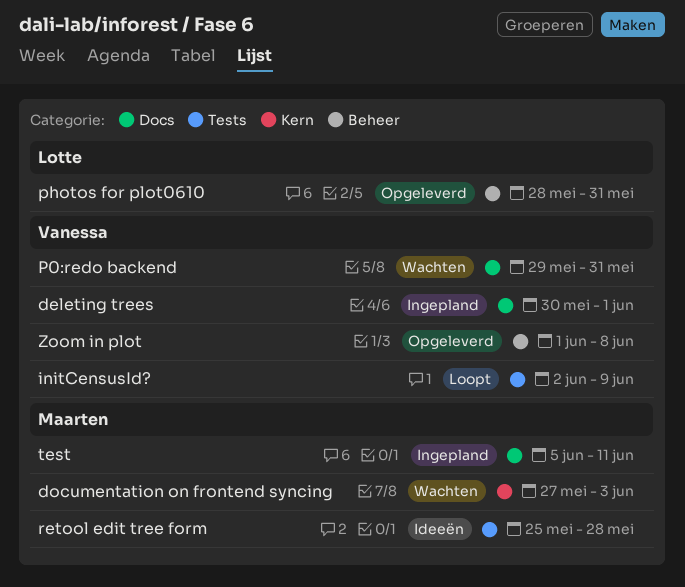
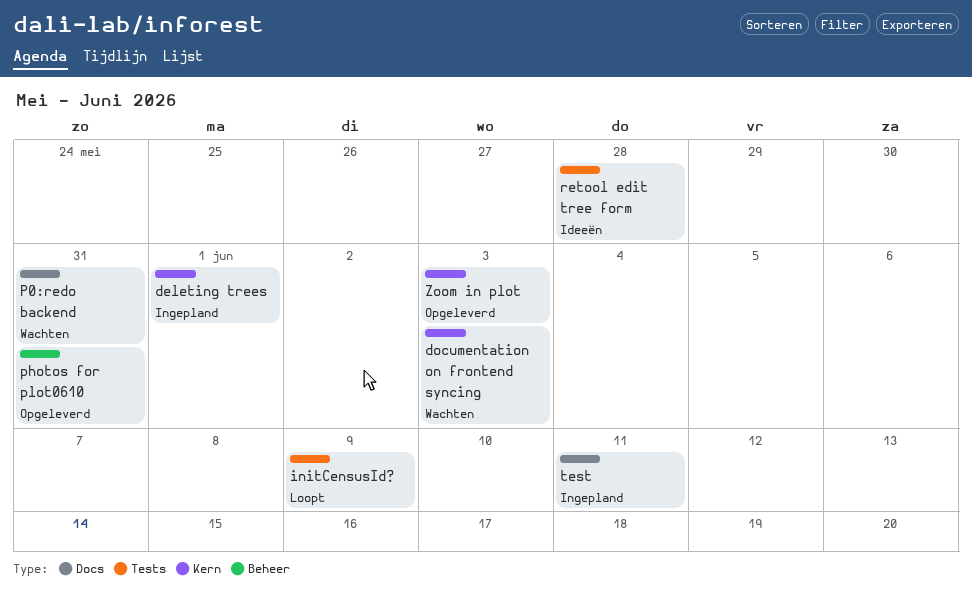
deleting trees, label: Docs -> Kern
Zoom in plot, label: Beheer -> Kern
Zoom in plot, due: Jun 8 -> Jun 3

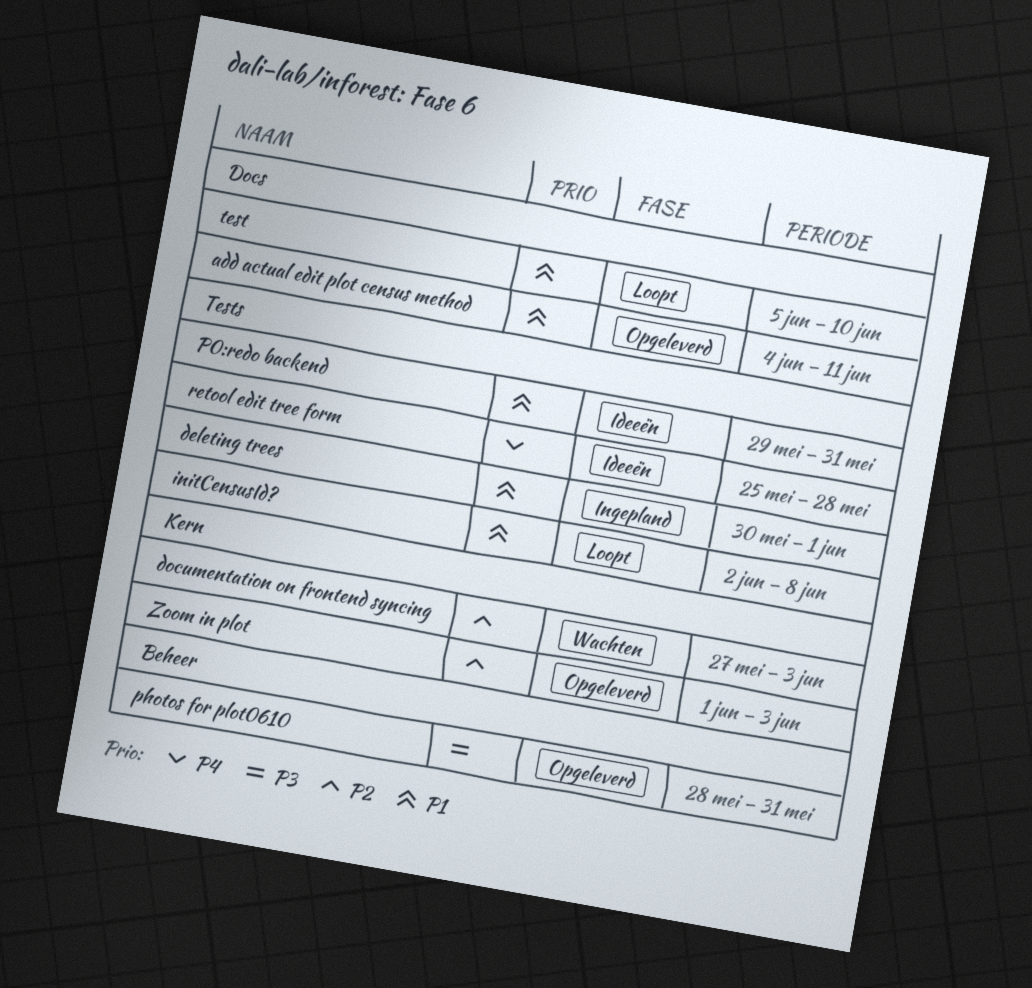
add actual edit plot census method: none -> present
deleting trees, label: Kern -> Tests
initCensusId?, due: Jun 9 -> Jun 8
P0:redo backend, status: Wachten -> Ideeën
P0:redo backend, label: Docs -> Tests
test, status: Ingepland -> Loopt
test, due: Jun 11 -> Jun 10

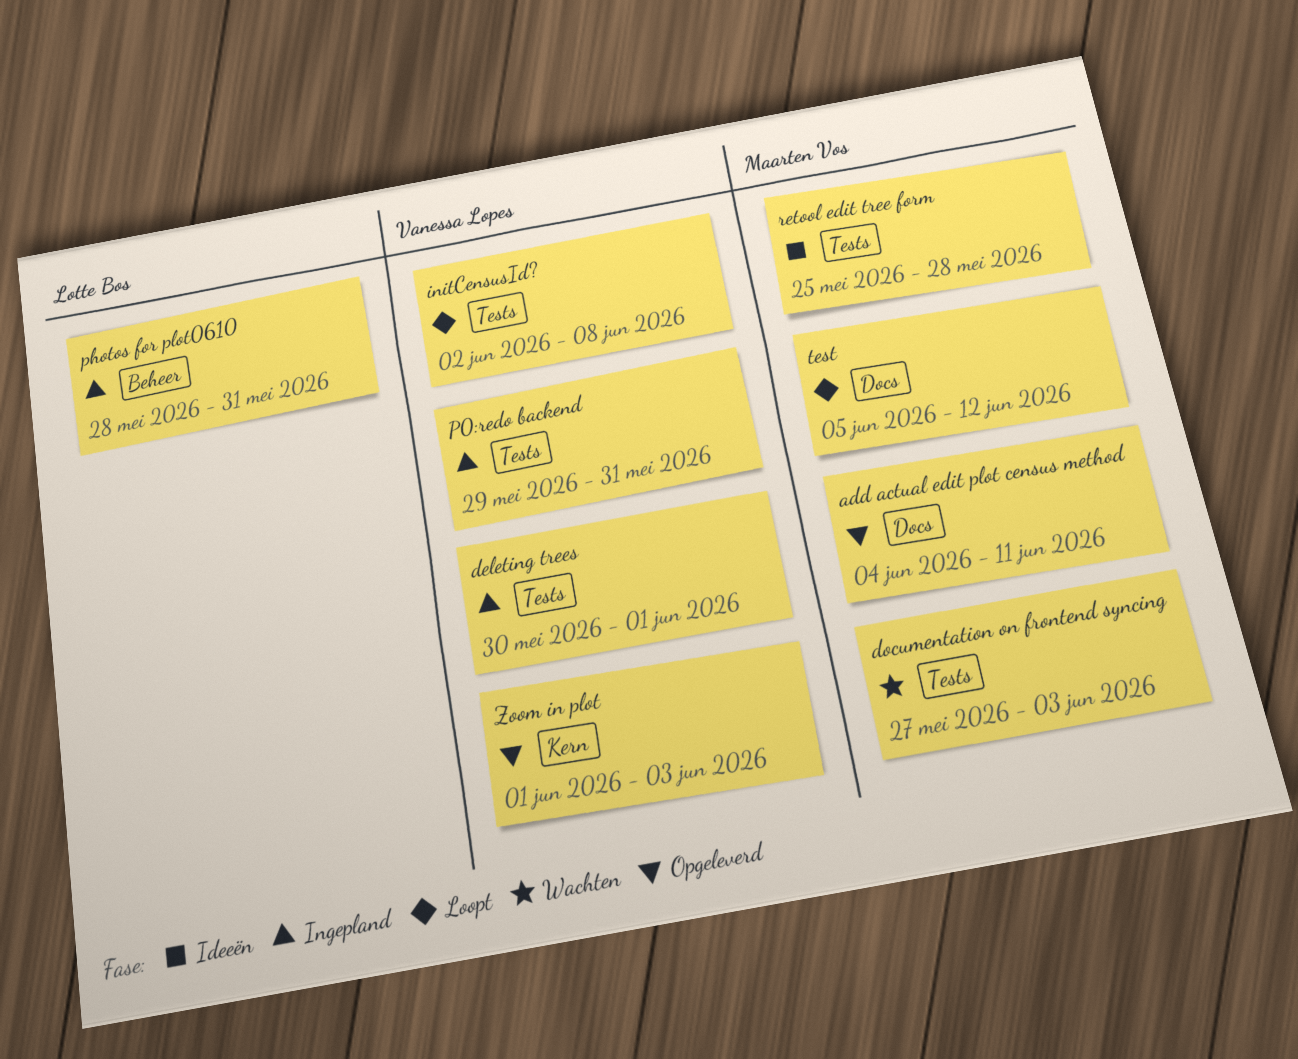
documentation on frontend syncing, label: Kern -> Tests
P0:redo backend, status: Ideeën -> Ingepland
photos for plot0610, status: Opgeleverd -> Ingepland
test, due: Jun 10 -> Jun 12

